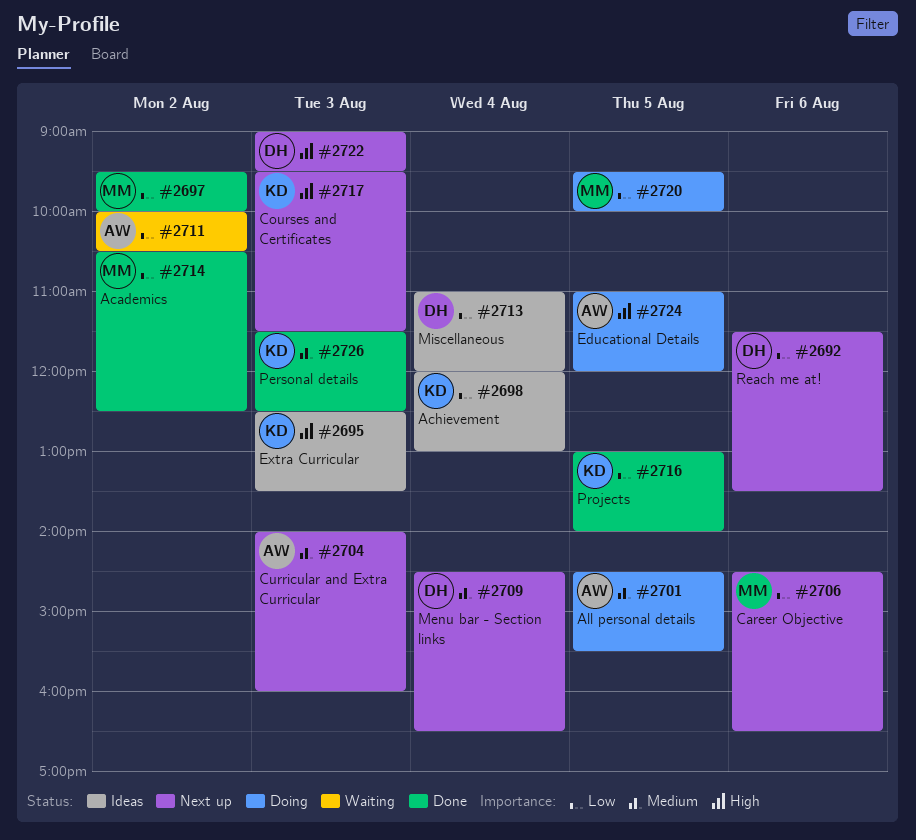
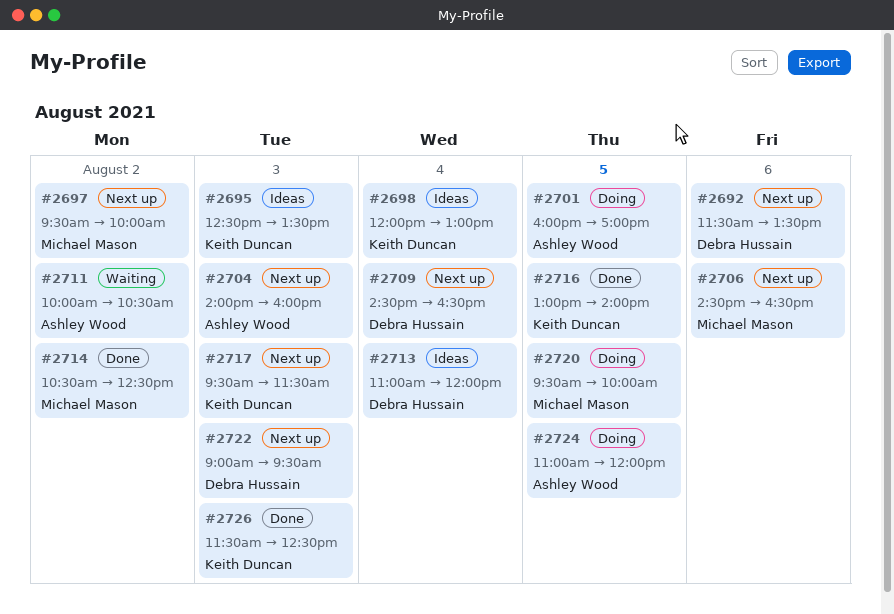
#2697, status: Done -> Next up
#2701, begins: 14:30 -> 16:00
#2701, ends: 15:30 -> 17:00

